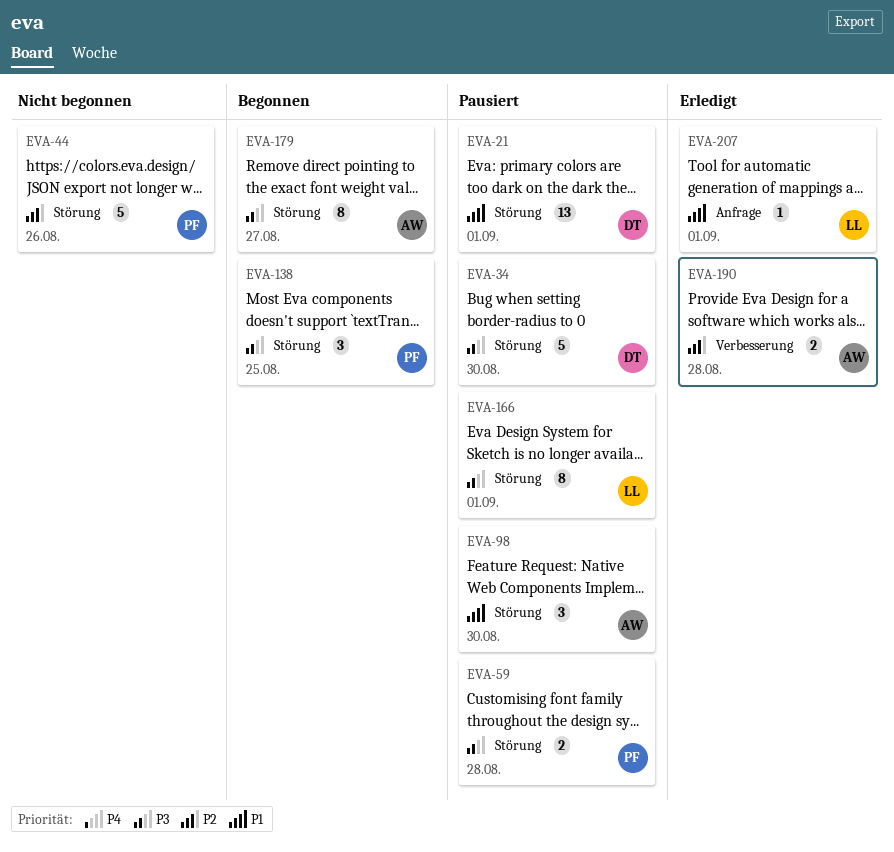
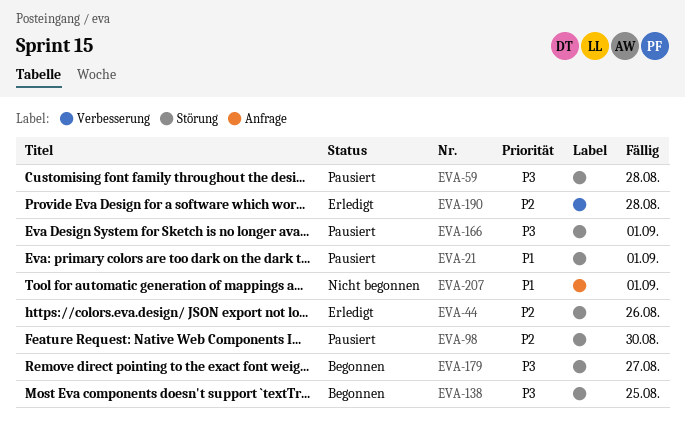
EVA-34: present -> none
EVA-44, status: Nicht begonnen -> Erledigt
EVA-98, priority: P1 -> P2
EVA-207, status: Erledigt -> Nicht begonnen

